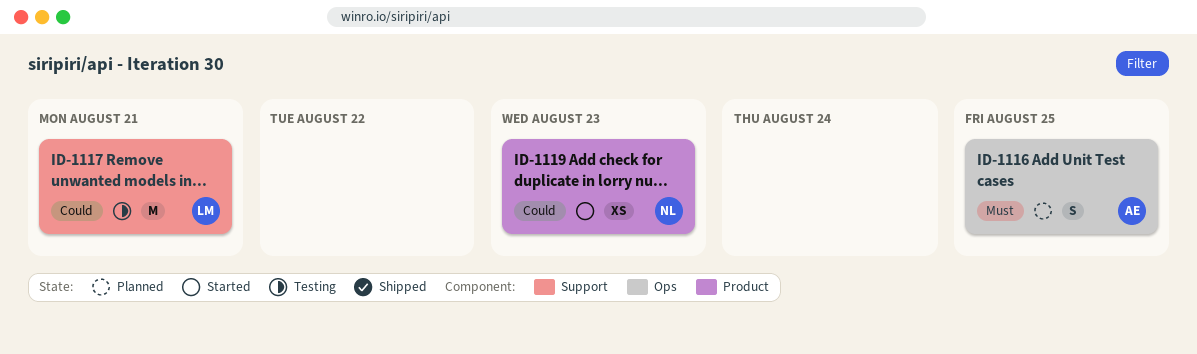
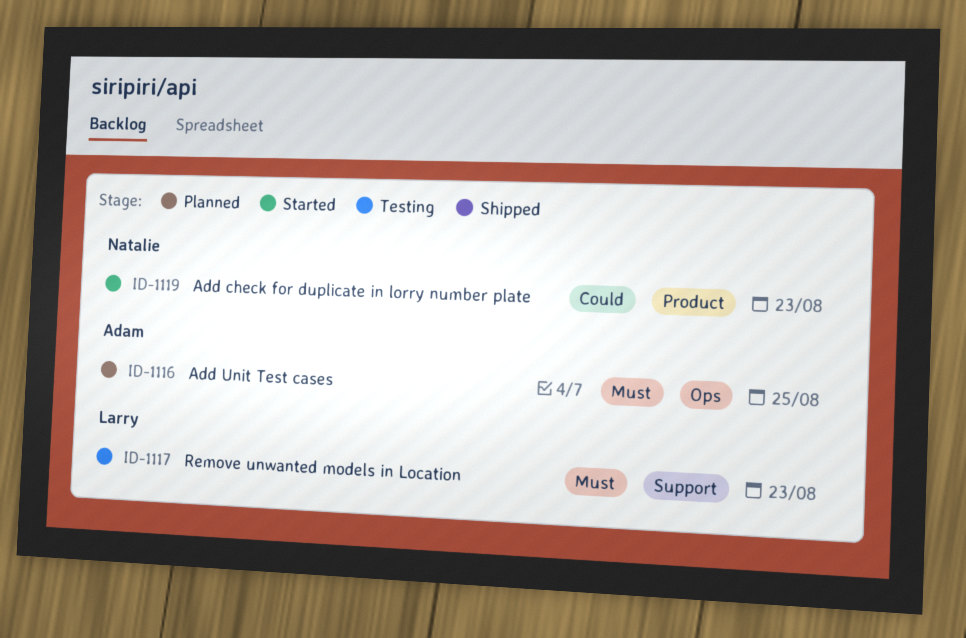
ID-1117, priority: Could -> Must
ID-1117, due: Aug 21 -> Aug 23

